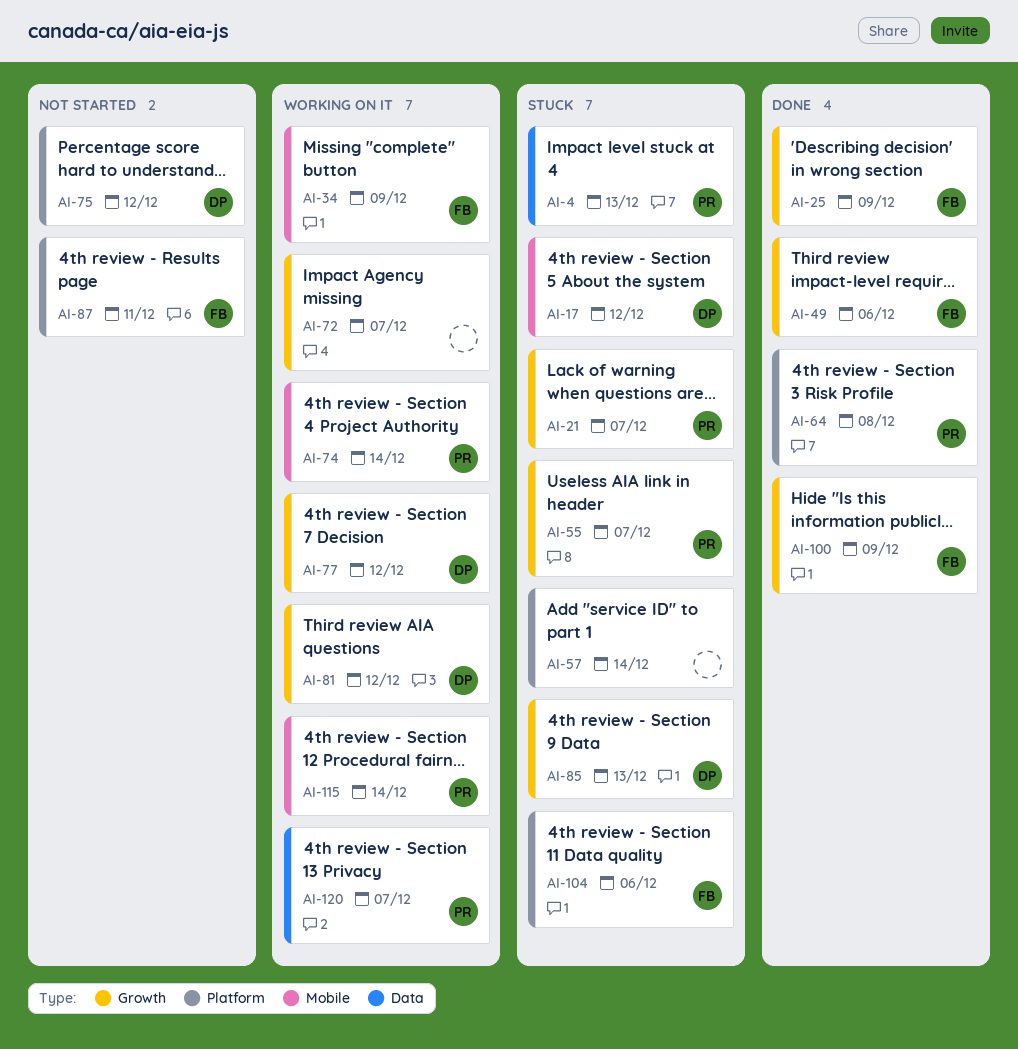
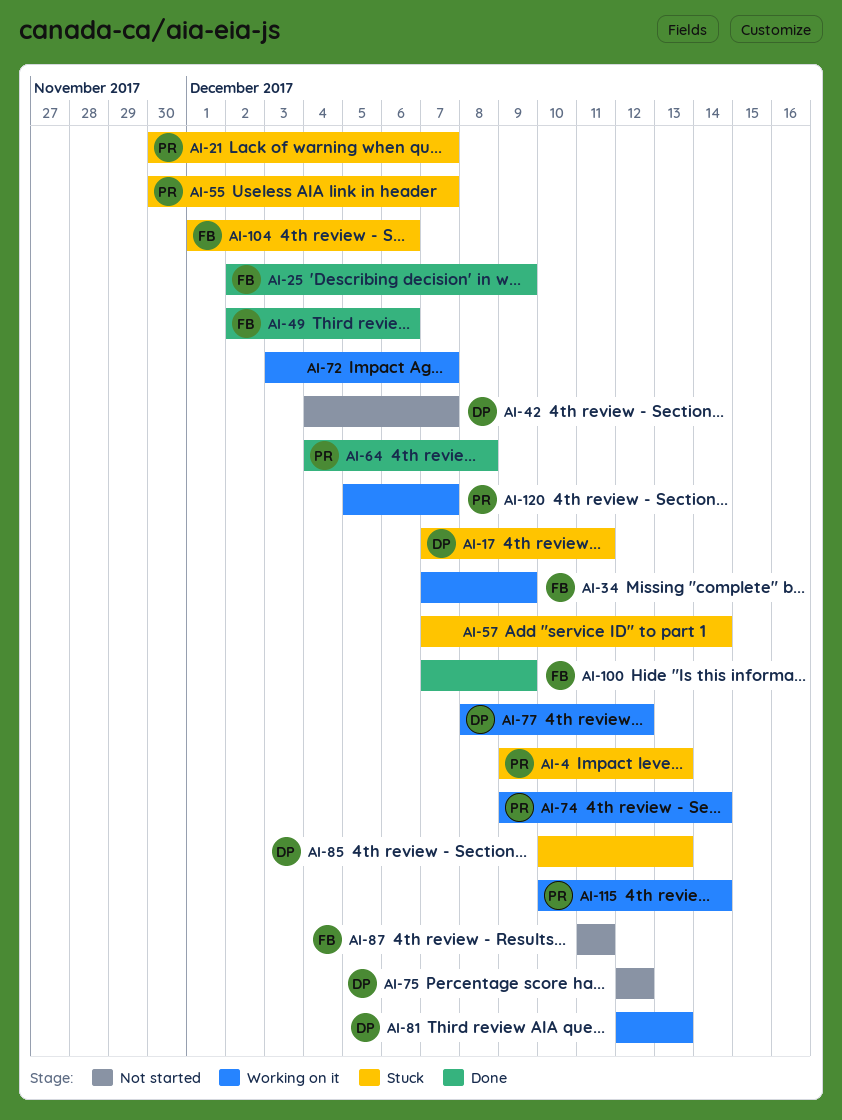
AI-17, due: Dec 12 -> Dec 11
AI-42: none -> present
AI-81, due: Dec 12 -> Dec 13

